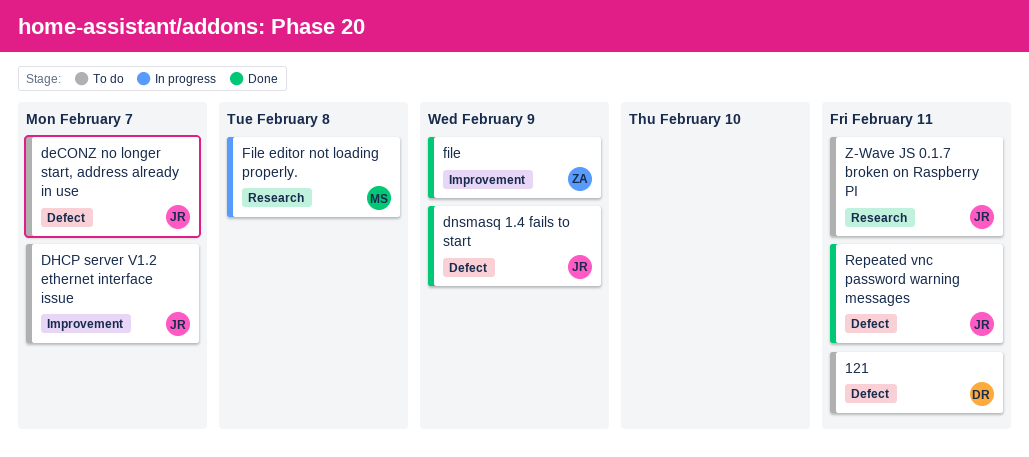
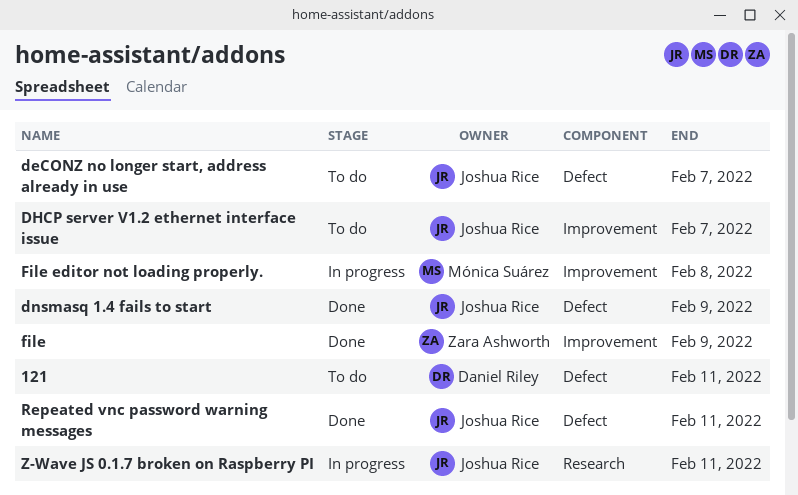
File editor not loading properly., label: Research -> Improvement
Z-Wave JS 0.1.7 broken on Raspberry PI, status: To do -> In progress

